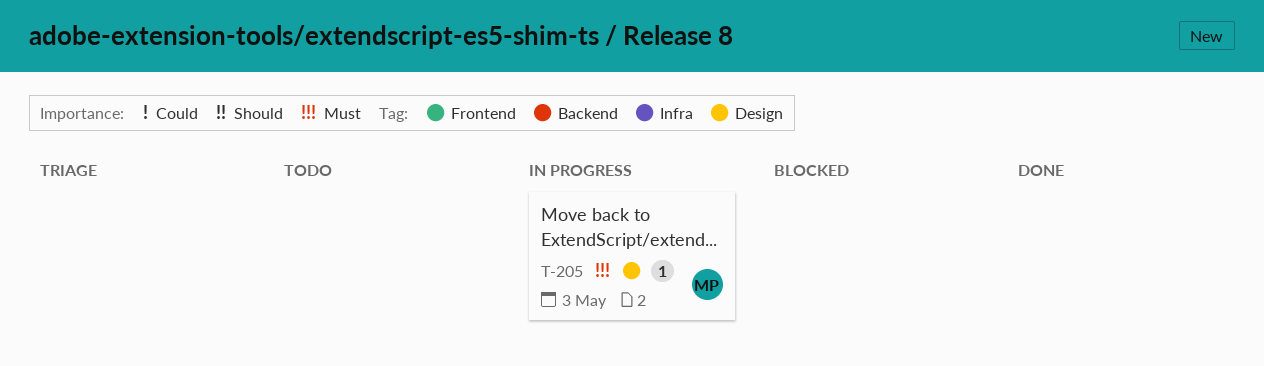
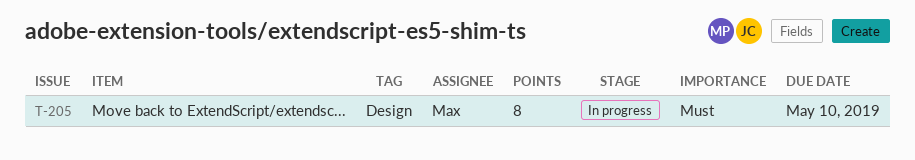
T-205, estimate: 1 -> 8
T-205, due: May 3 -> May 10

